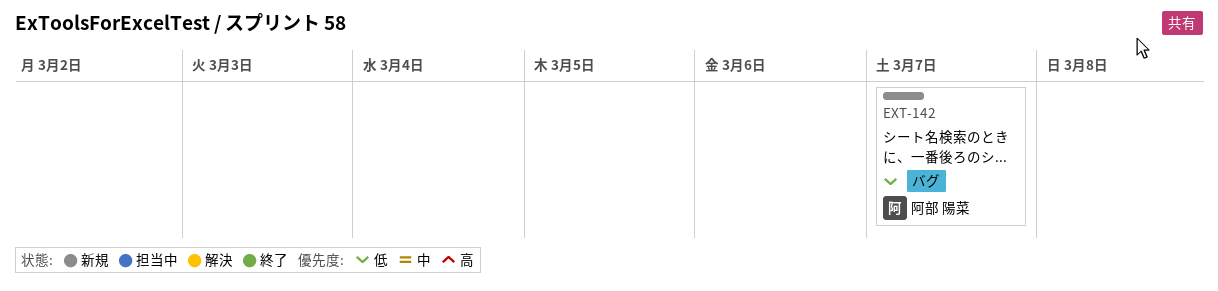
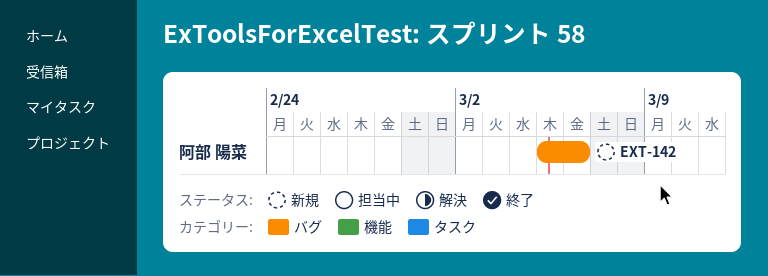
EXT-142, due: Mar 7 -> Mar 6

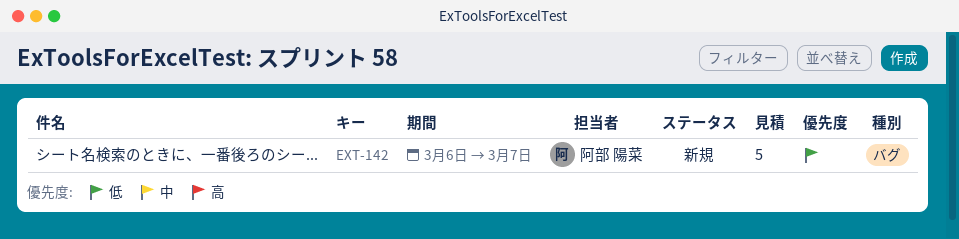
EXT-142, start: Mar 5 -> Mar 6
EXT-142, due: Mar 6 -> Mar 7

